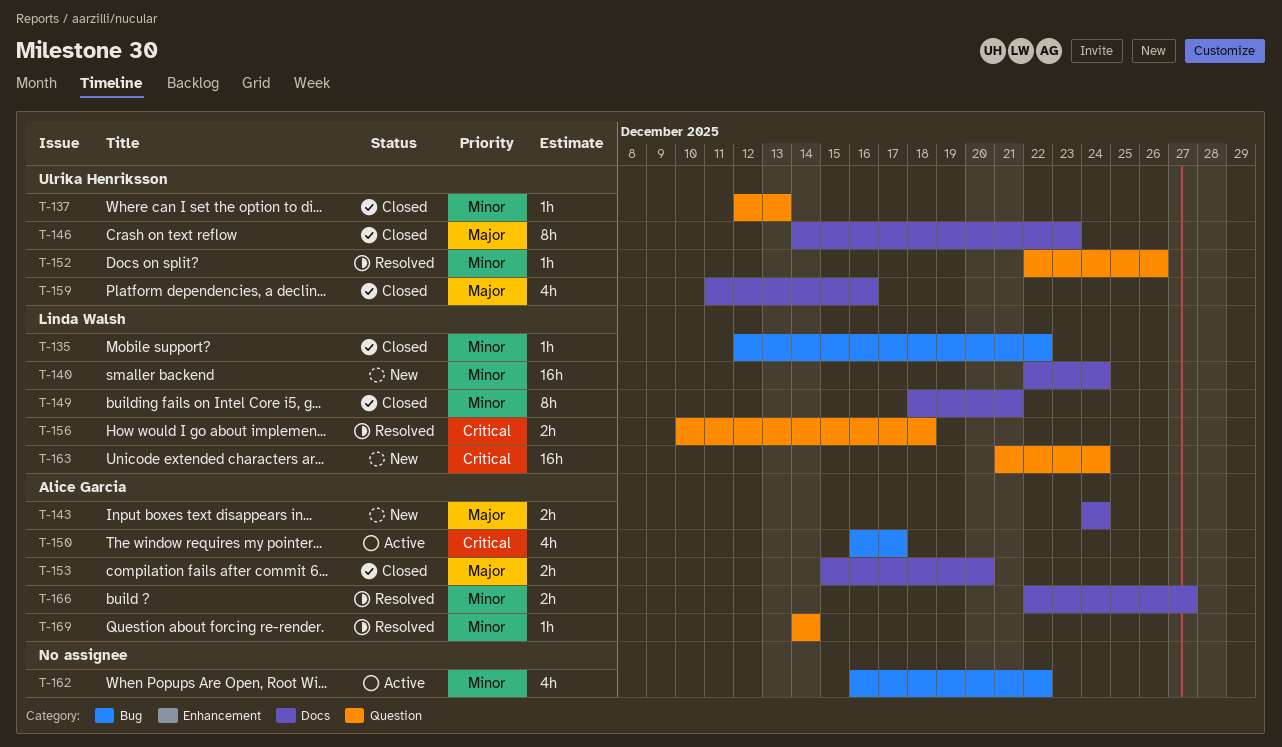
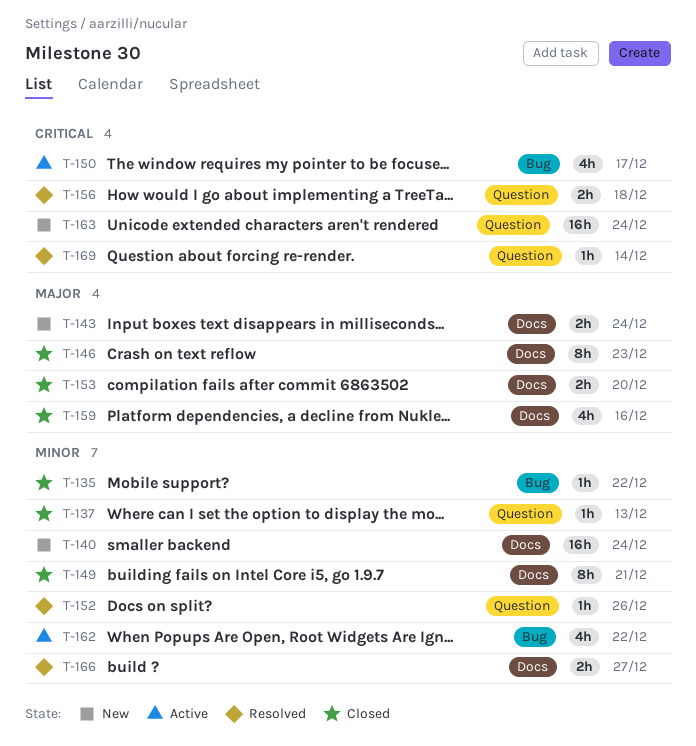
T-169, priority: Minor -> Critical

